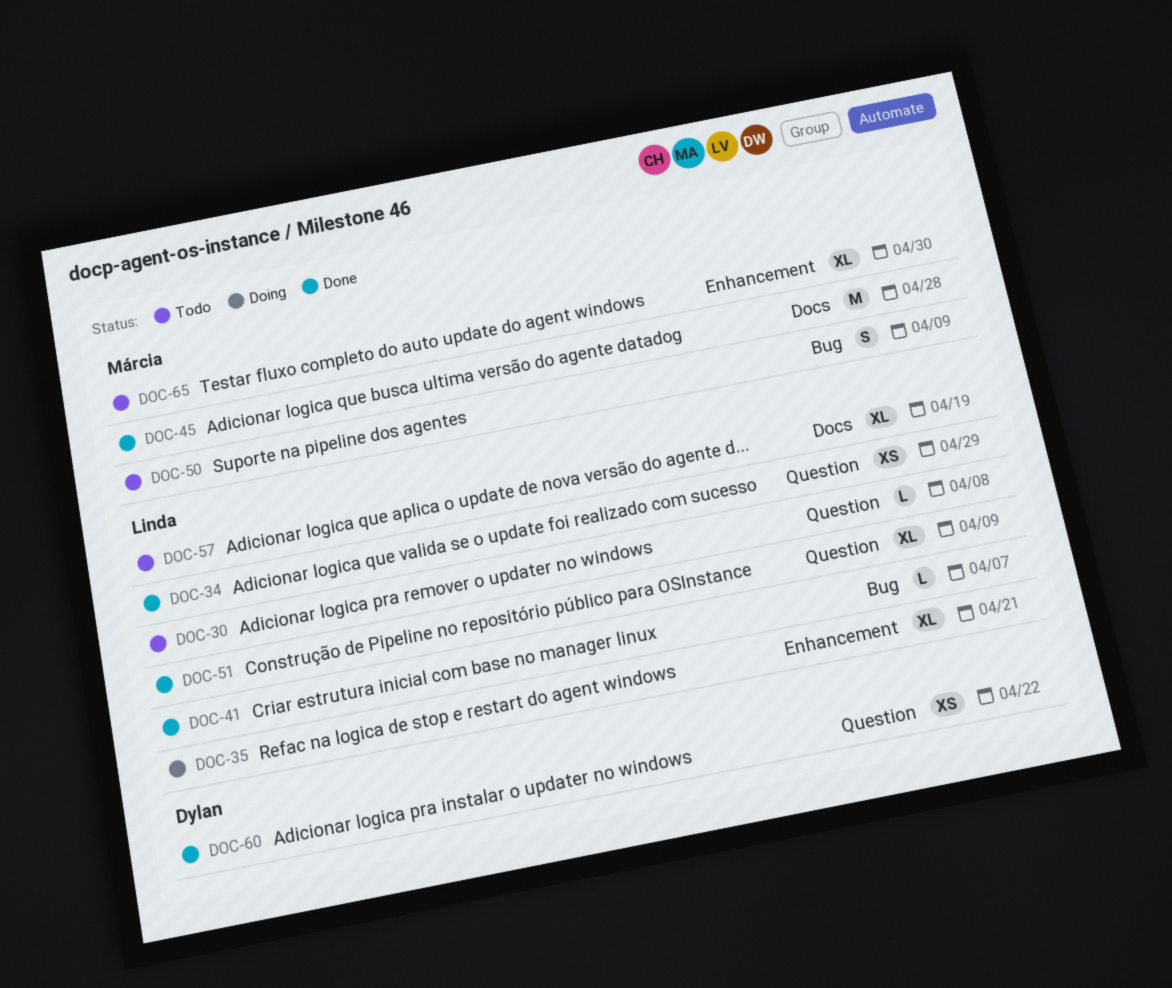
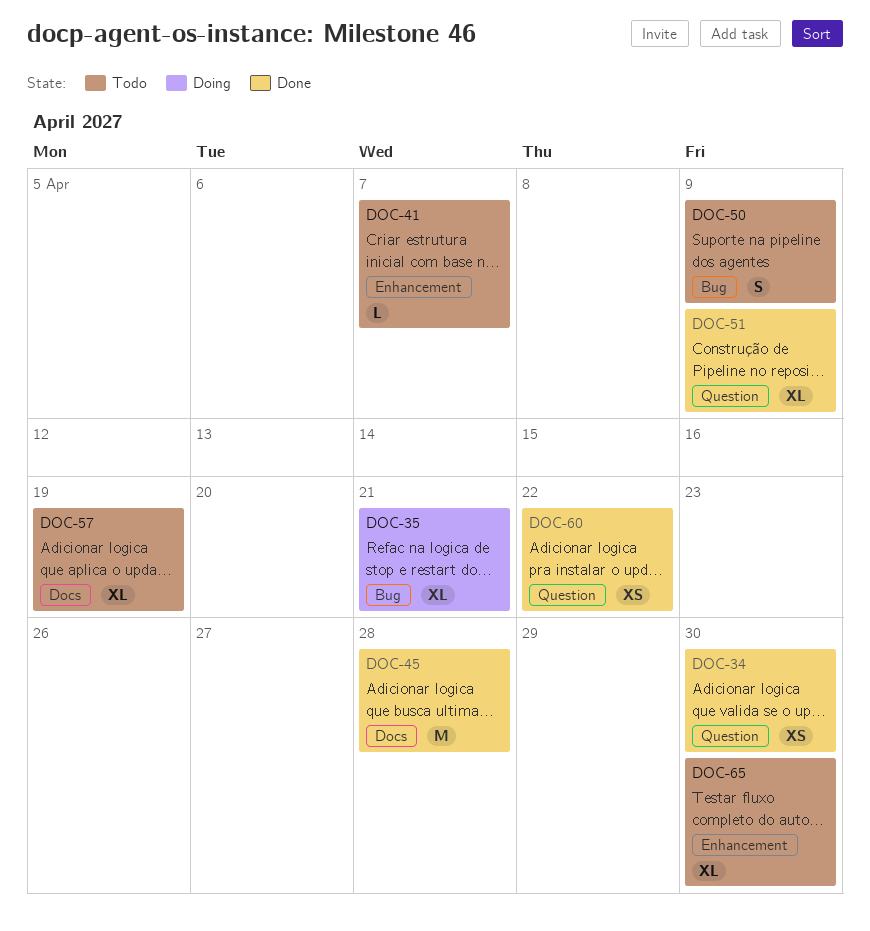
DOC-30: present -> none
DOC-34, due: Apr 29 -> Apr 30
DOC-35, label: Enhancement -> Bug
DOC-41, status: Done -> Todo
DOC-41, label: Bug -> Enhancement

